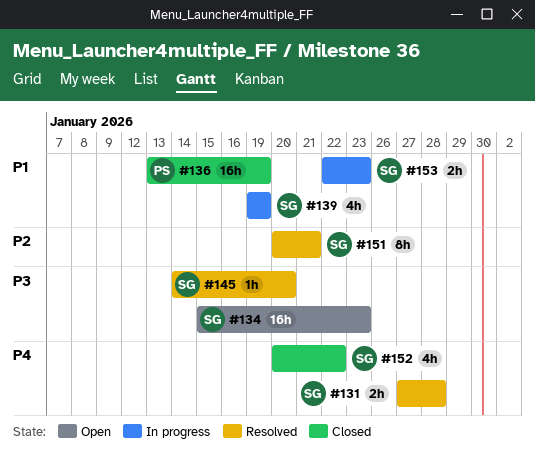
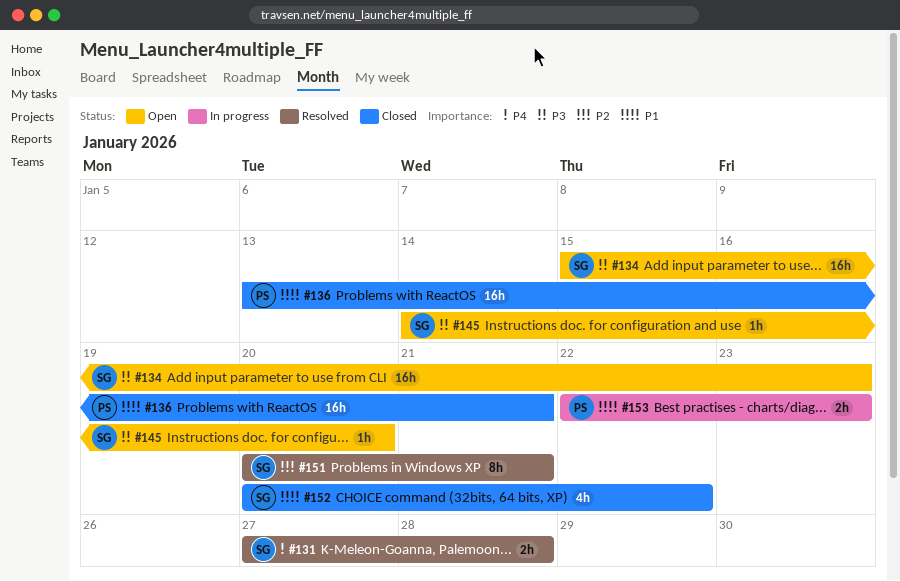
#136, due: Jan 19 -> Jan 21
#139: present -> none
#145, status: Resolved -> Open
#152, priority: P4 -> P1
#153, owner: SG -> PS

